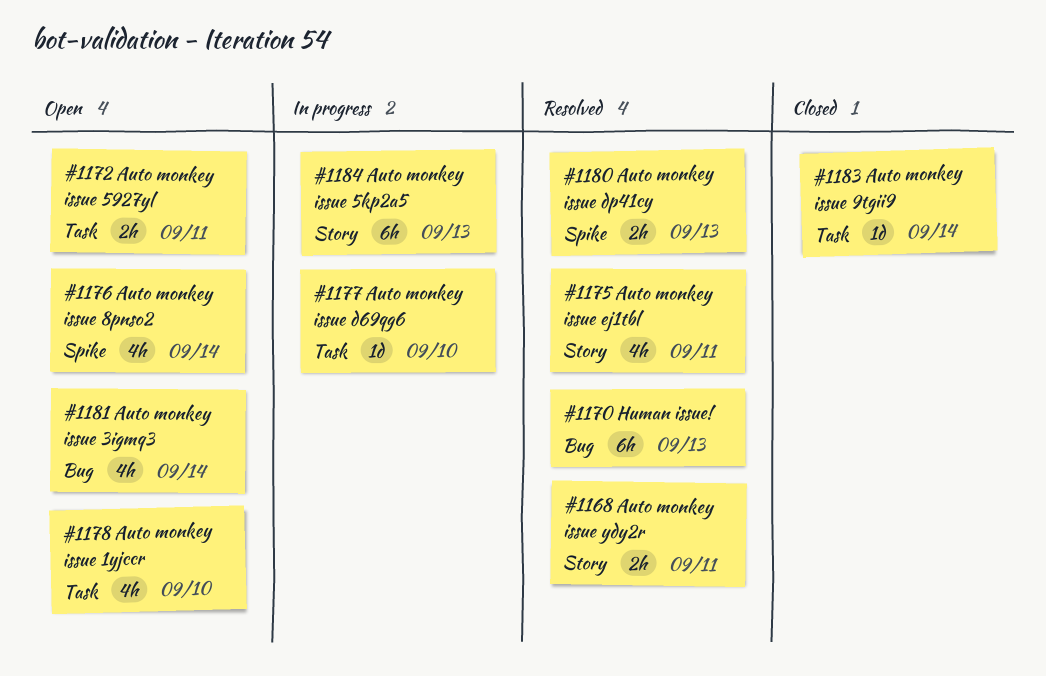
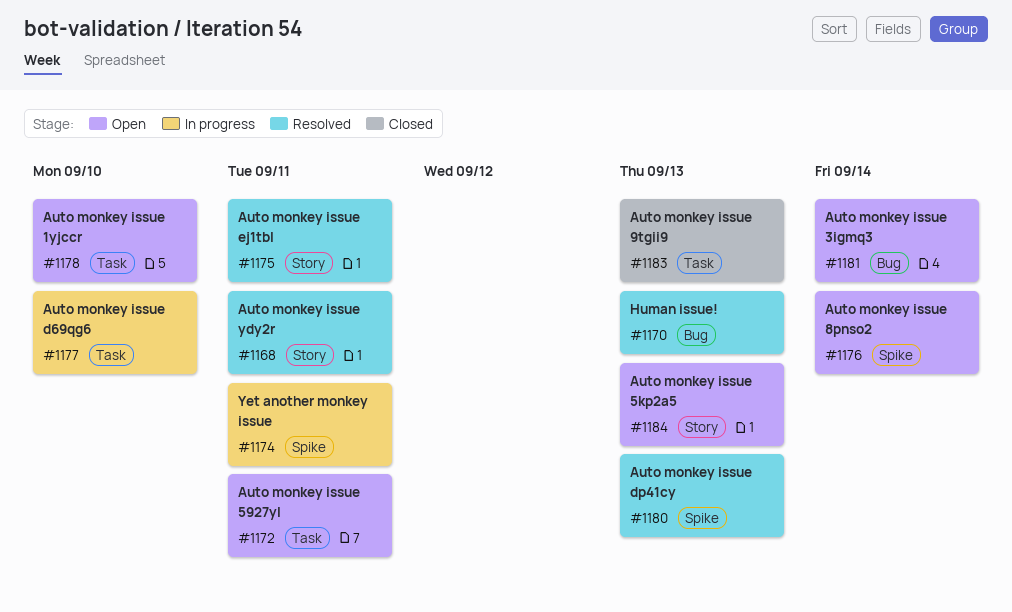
#1174: none -> present
#1183, due: Sep 14 -> Sep 13
#1184, status: In progress -> Open

